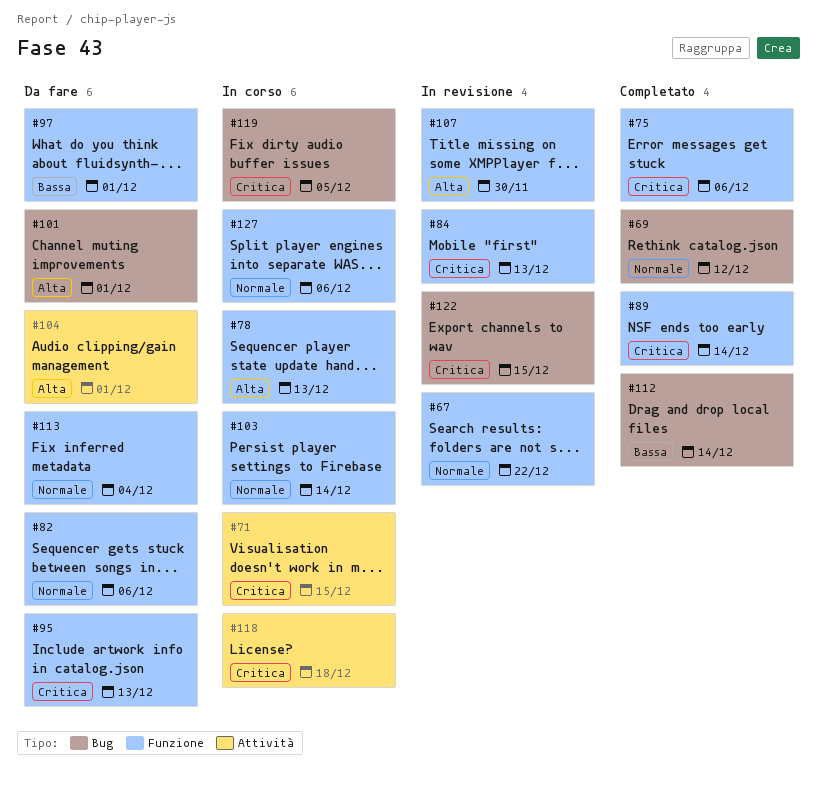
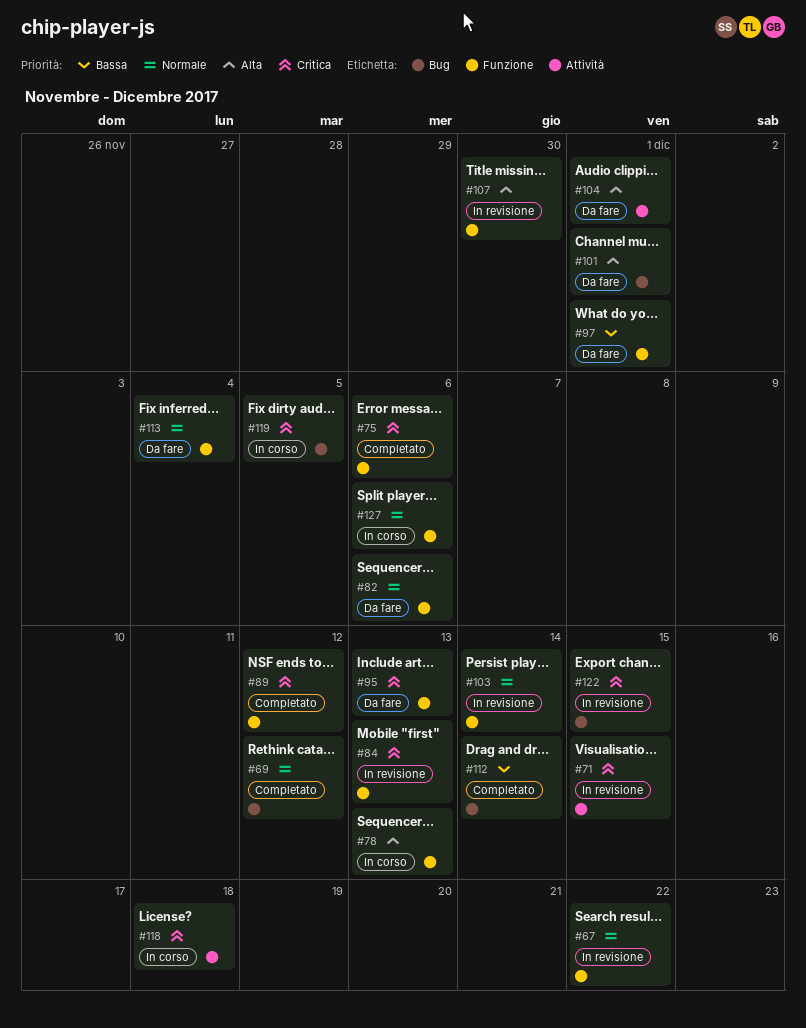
#71, status: In corso -> In revisione
#89, due: Dec 14 -> Dec 12
#103, status: In corso -> In revisione

